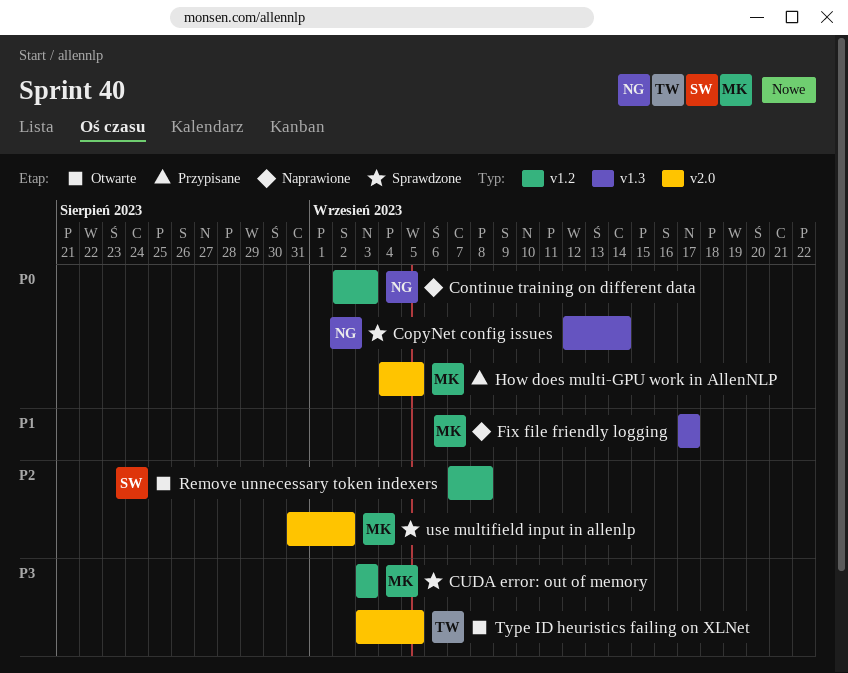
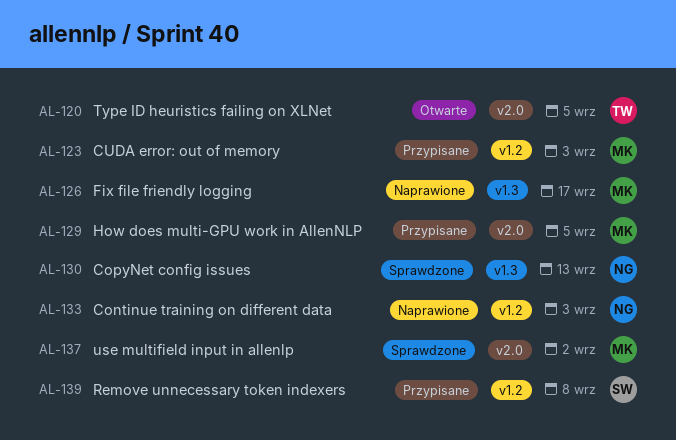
CopyNet config issues, due: Sep 14 -> Sep 13
CUDA error: out of memory, status: Sprawdzone -> Przypisane
Remove unnecessary token indexers, status: Otwarte -> Przypisane

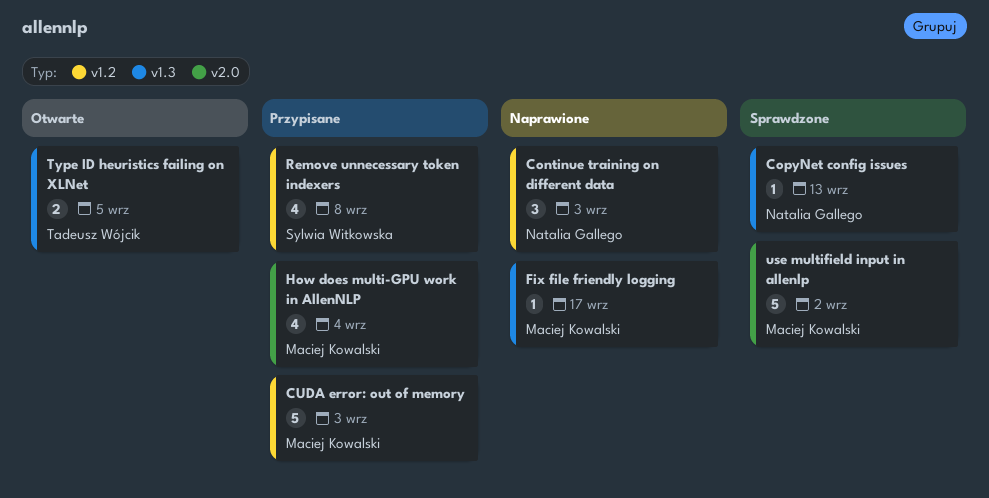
How does multi-GPU work in AllenNLP, due: Sep 5 -> Sep 4
Type ID heuristics failing on XLNet, label: v2.0 -> v1.3

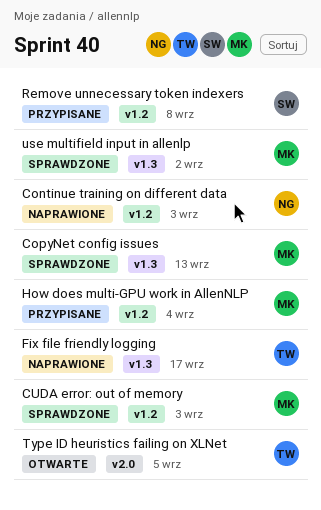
CopyNet config issues, owner: Natalia Gallego -> Maciej Kowalski
CUDA error: out of memory, status: Przypisane -> Sprawdzone
Fix file friendly logging, owner: Maciej Kowalski -> Tadeusz Wójcik
How does multi-GPU work in AllenNLP, label: v2.0 -> v1.2
Type ID heuristics failing on XLNet, label: v1.3 -> v2.0
use multifield input in allenlp, label: v2.0 -> v1.3

